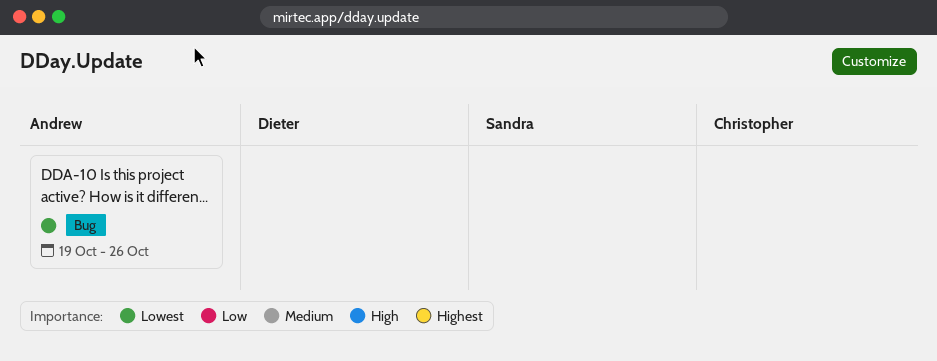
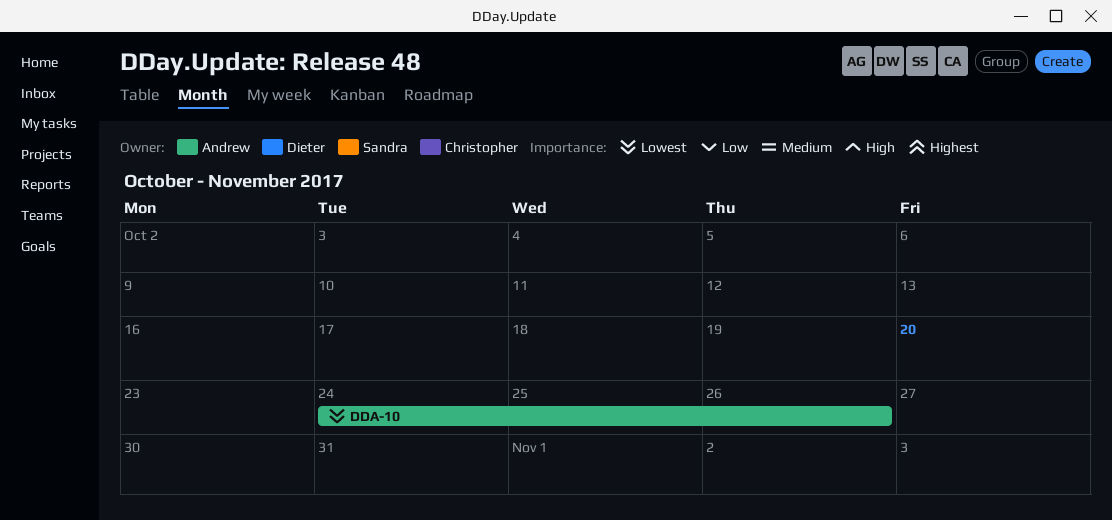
DDA-10, start: Oct 19 -> Oct 24

